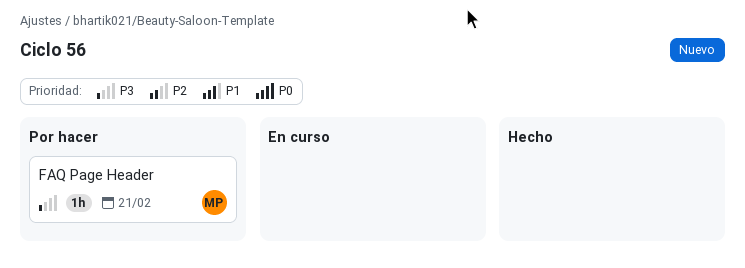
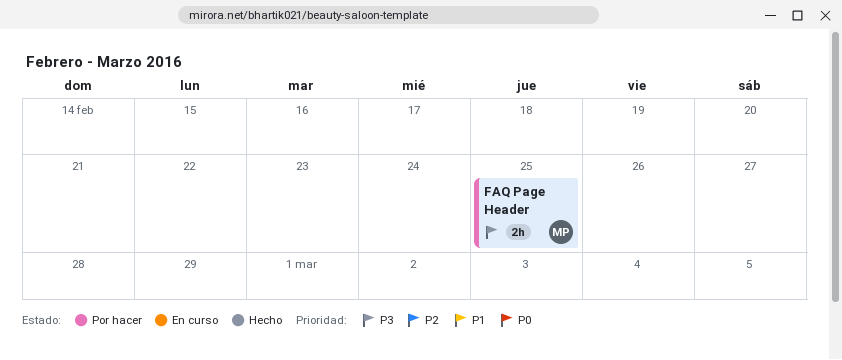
FAQ Page Header, estimate: 1h -> 2h
FAQ Page Header, due: Feb 21 -> Feb 25

